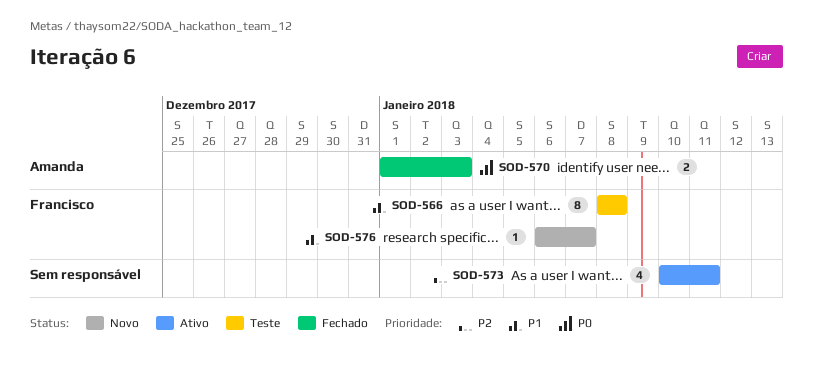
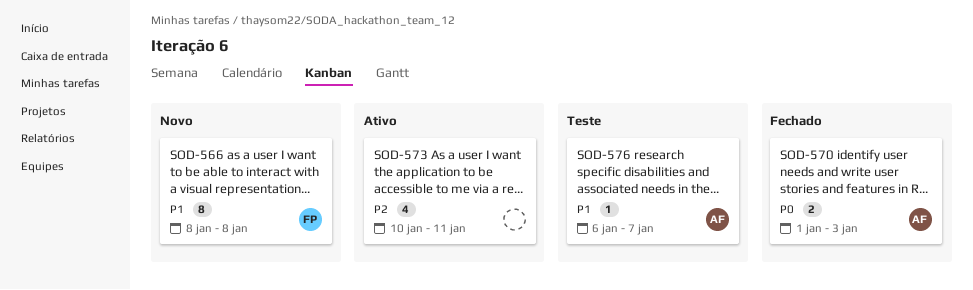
SOD-566, status: Teste -> Novo
SOD-576, status: Novo -> Teste
SOD-576, owner: Francisco -> Amanda

